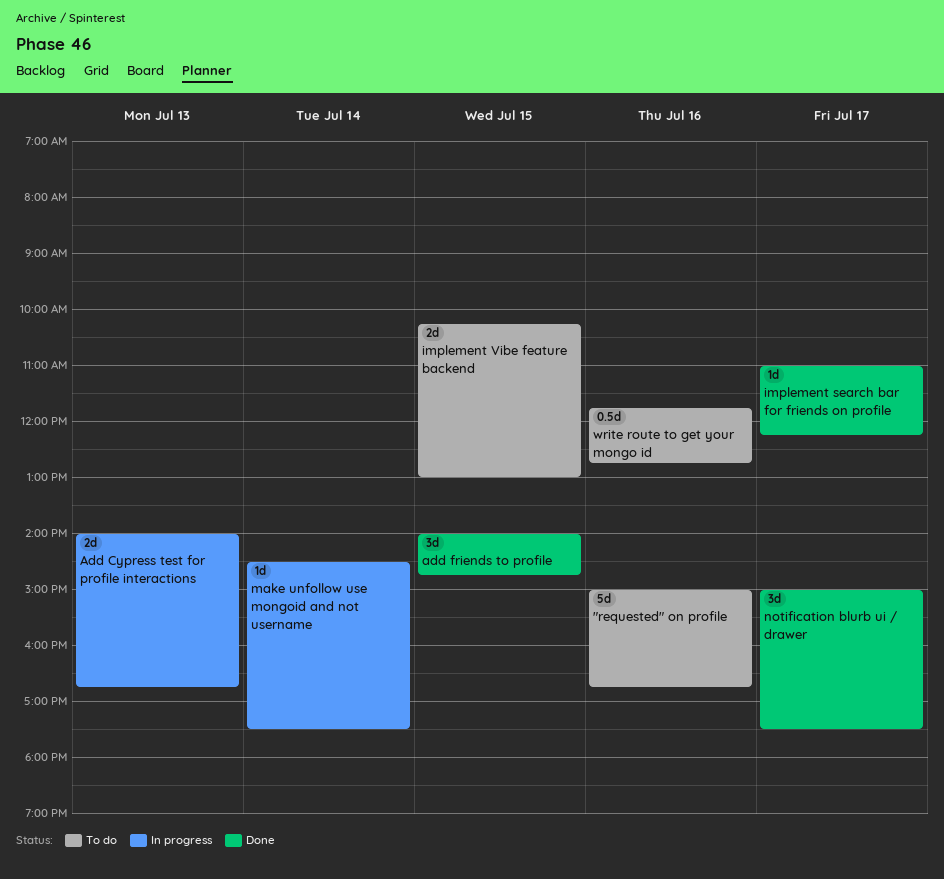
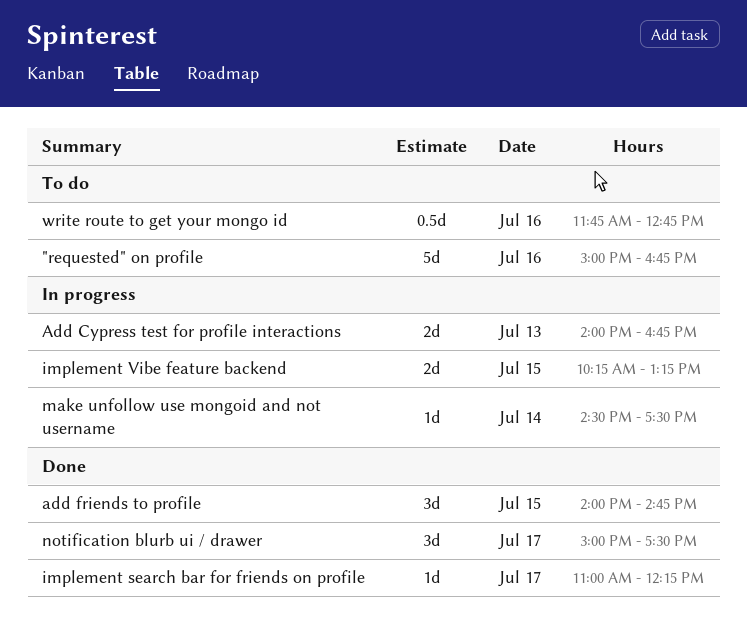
implement Vibe feature backend, status: To do -> In progress
implement Vibe feature backend, ends: 13:00 -> 13:15

